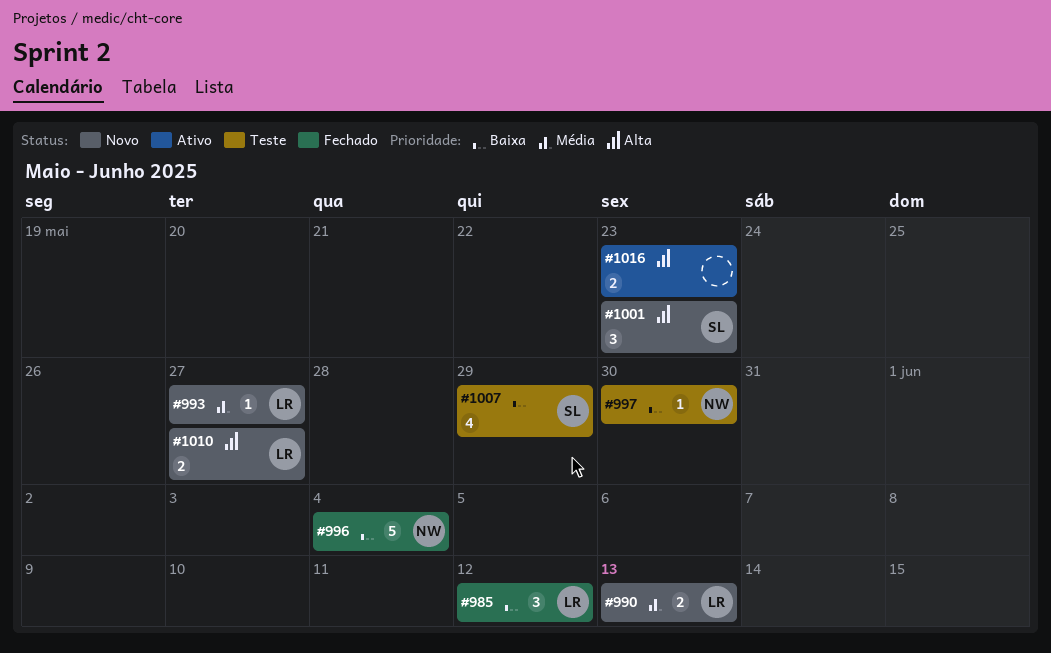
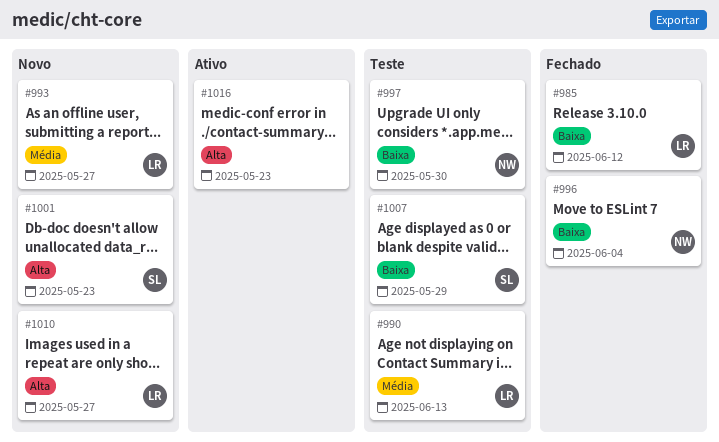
#990, status: Novo -> Teste

